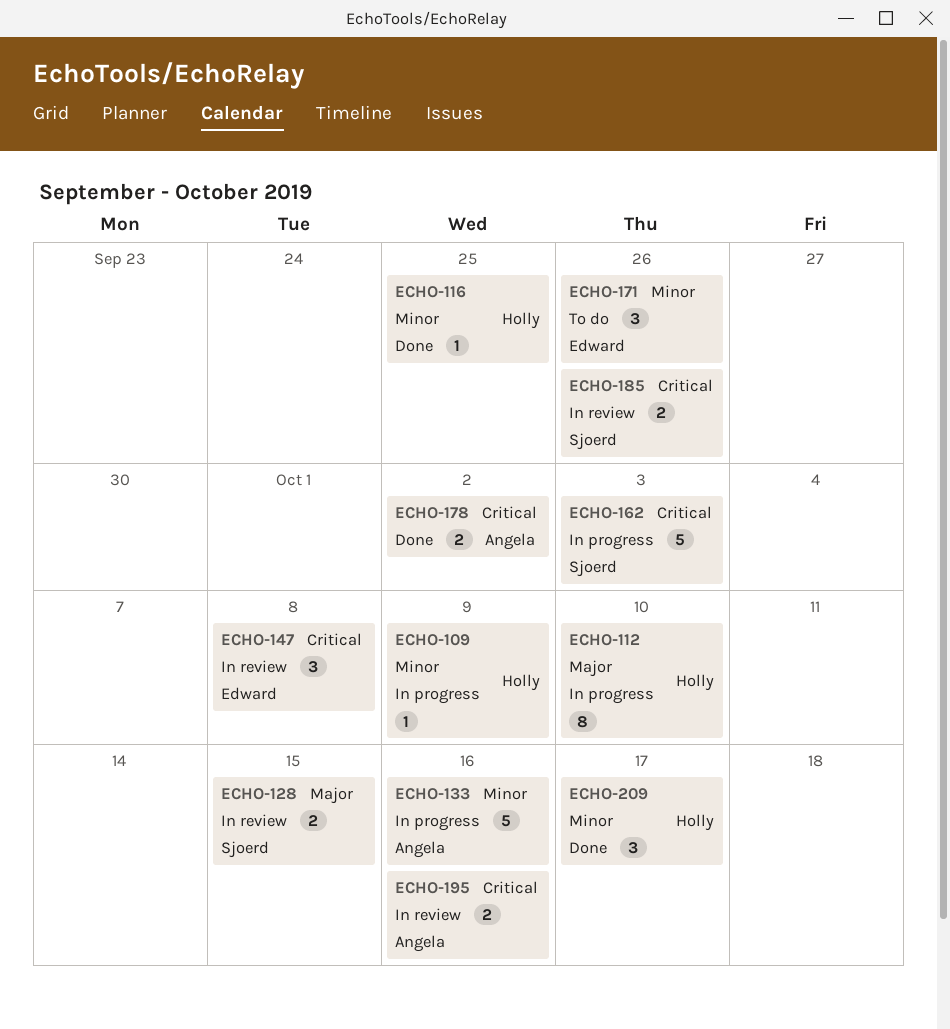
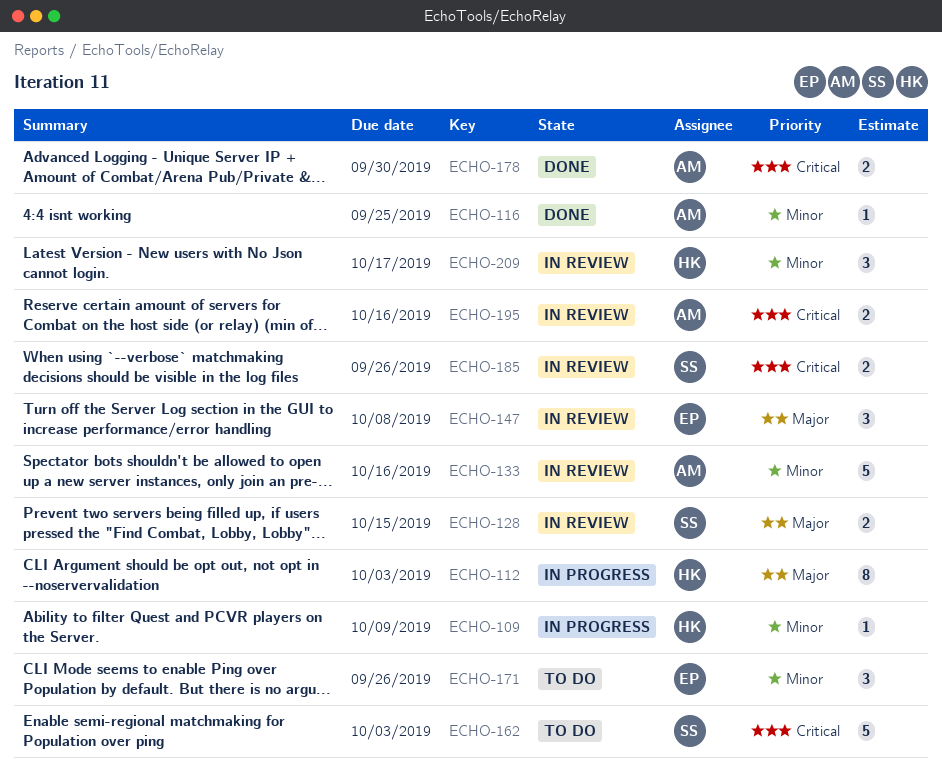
ECHO-112, due: Oct 10 -> Oct 3
ECHO-116, owner: Holly -> Angela
ECHO-133, status: In progress -> In review
ECHO-147, priority: Critical -> Major
ECHO-162, status: In progress -> To do
ECHO-178, due: Oct 2 -> Sep 30
ECHO-209, status: Done -> In review

